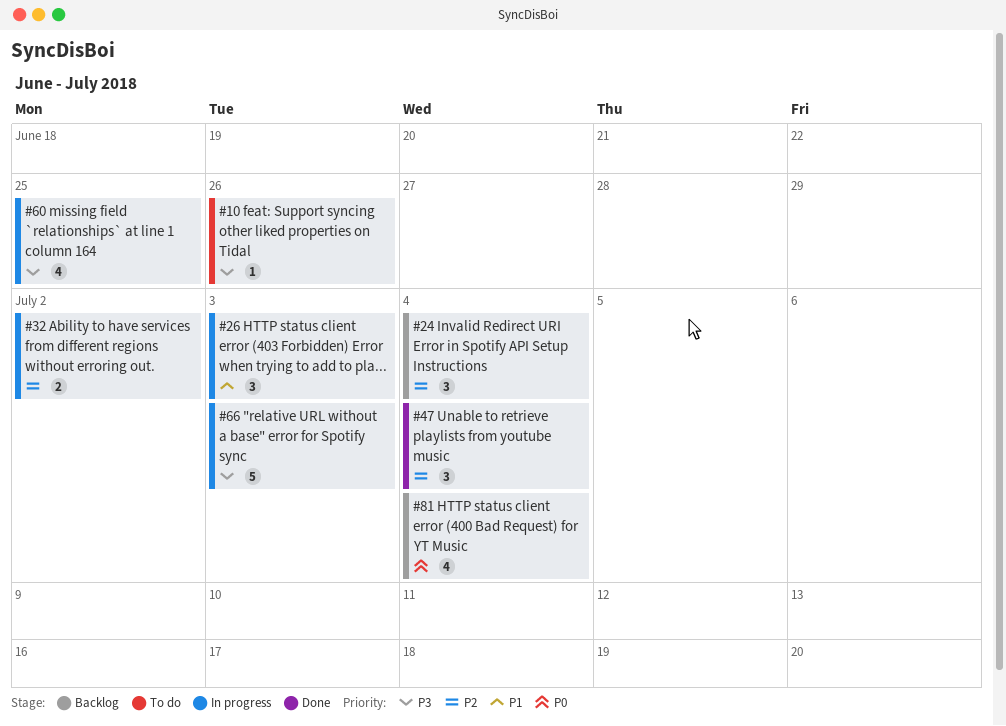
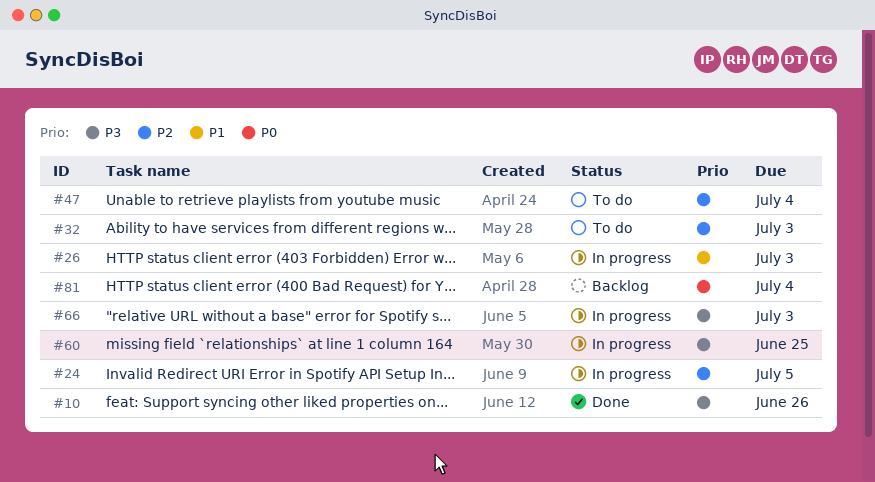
#10, status: To do -> Done
#24, status: Backlog -> In progress
#24, due: Jul 4 -> Jul 5
#32, status: In progress -> To do
#32, due: Jul 2 -> Jul 3
#47, status: Done -> To do

